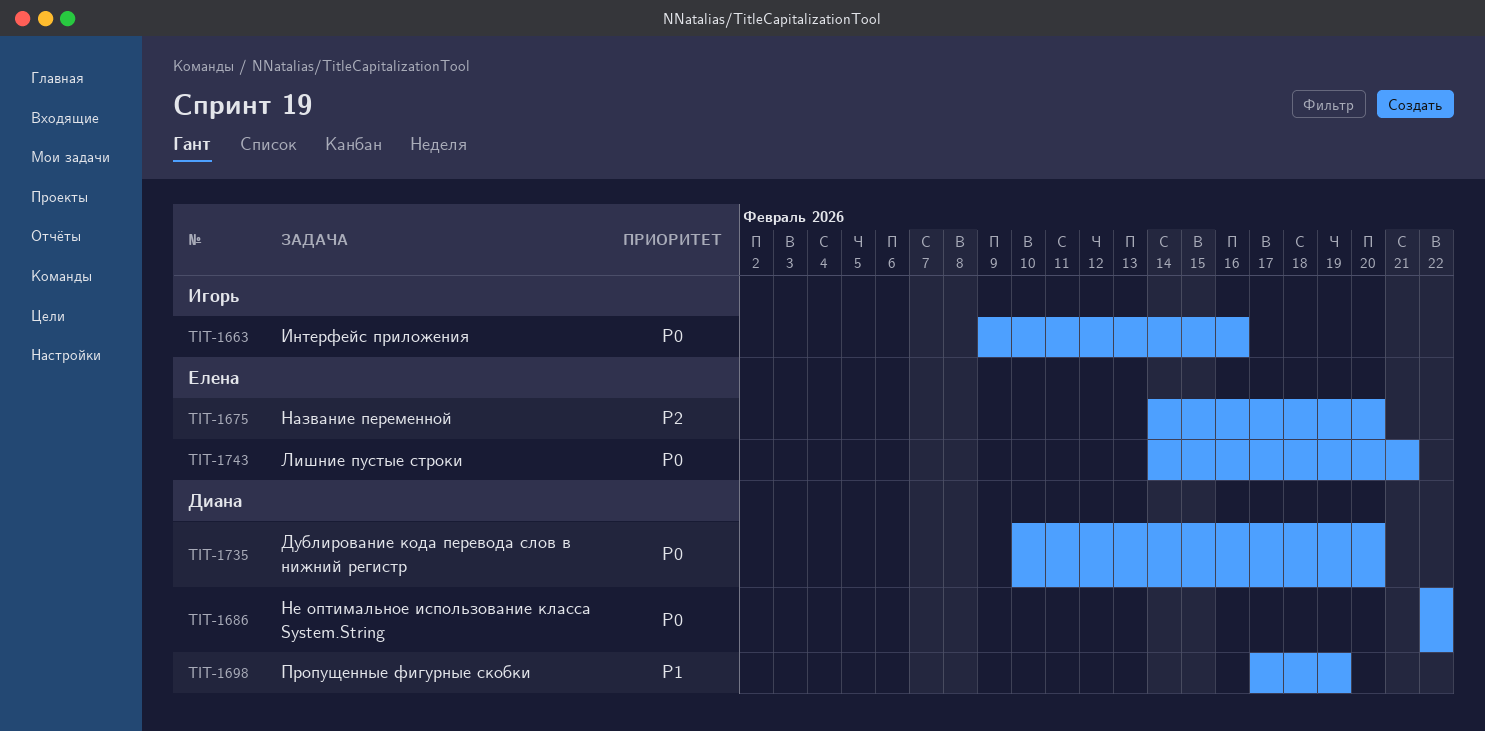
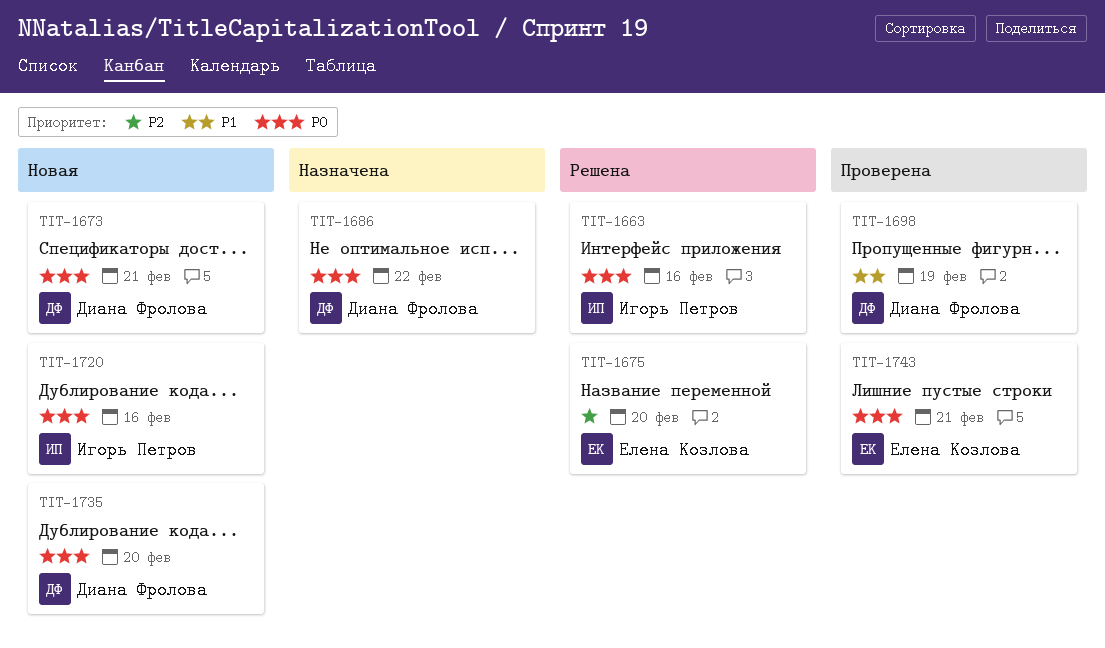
TIT-1673: none -> present
TIT-1720: none -> present

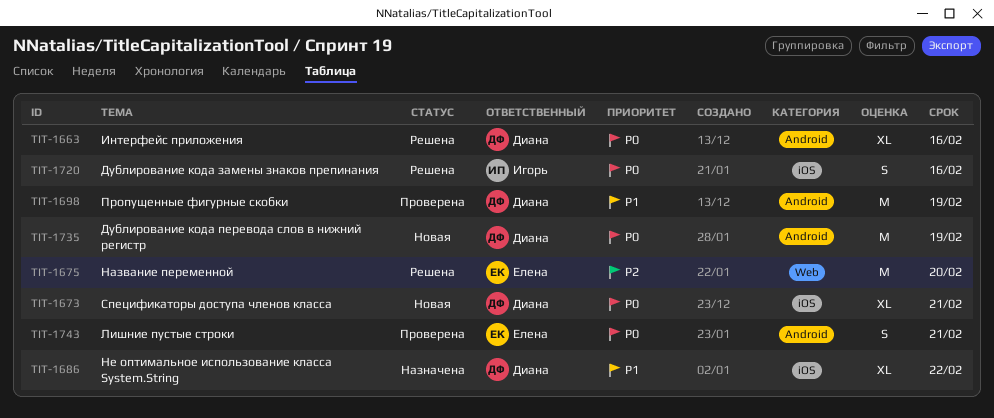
TIT-1663, owner: Игорь Петров -> Диана Фролова
TIT-1686, priority: P0 -> P1
TIT-1720, status: Новая -> Решена
TIT-1735, due: Feb 20 -> Feb 19

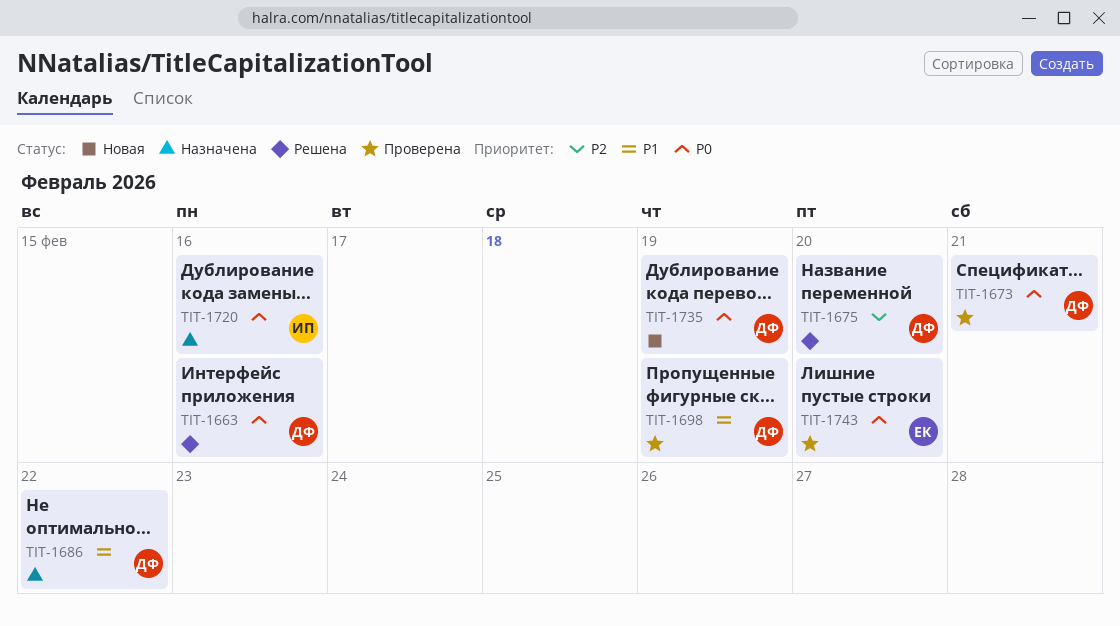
TIT-1673, status: Новая -> Проверена
TIT-1675, owner: Елена -> Диана
TIT-1720, status: Решена -> Назначена
TIT-1743, due: Feb 21 -> Feb 20

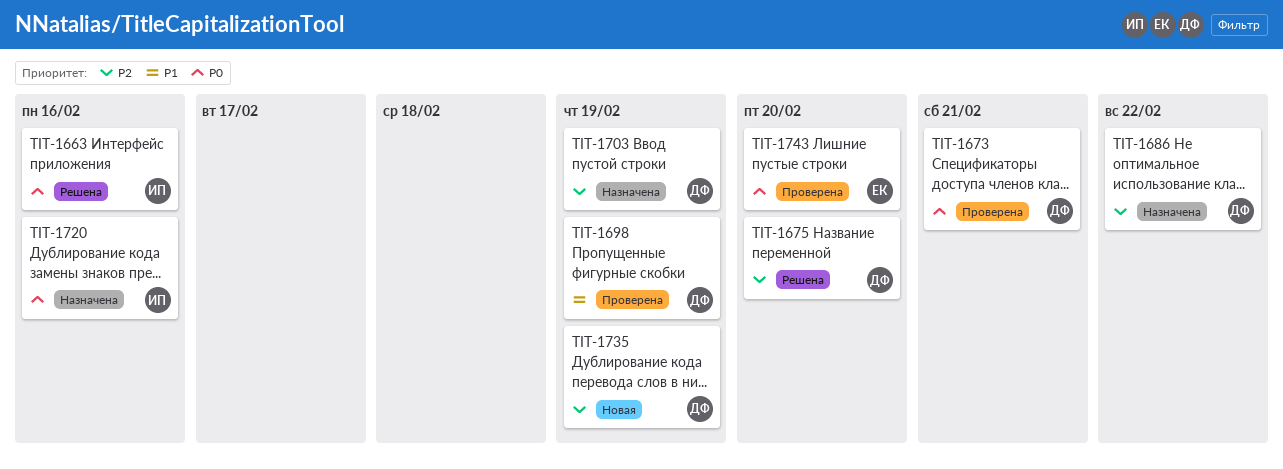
TIT-1663, owner: ДФ -> ИП
TIT-1686, priority: P1 -> P2
TIT-1703: none -> present
TIT-1735, priority: P0 -> P2

